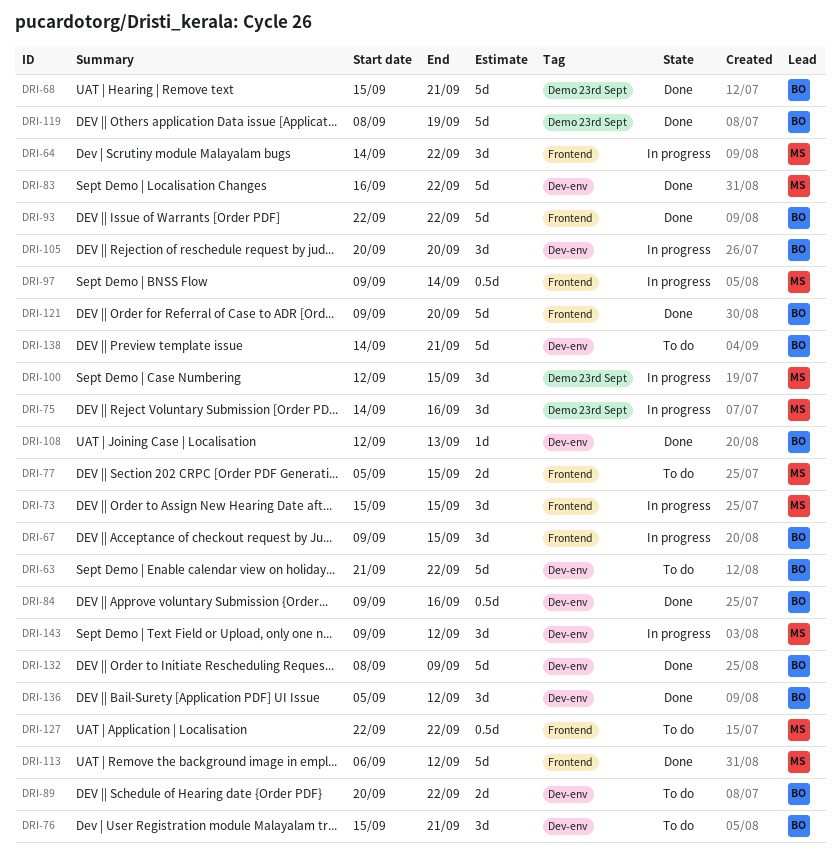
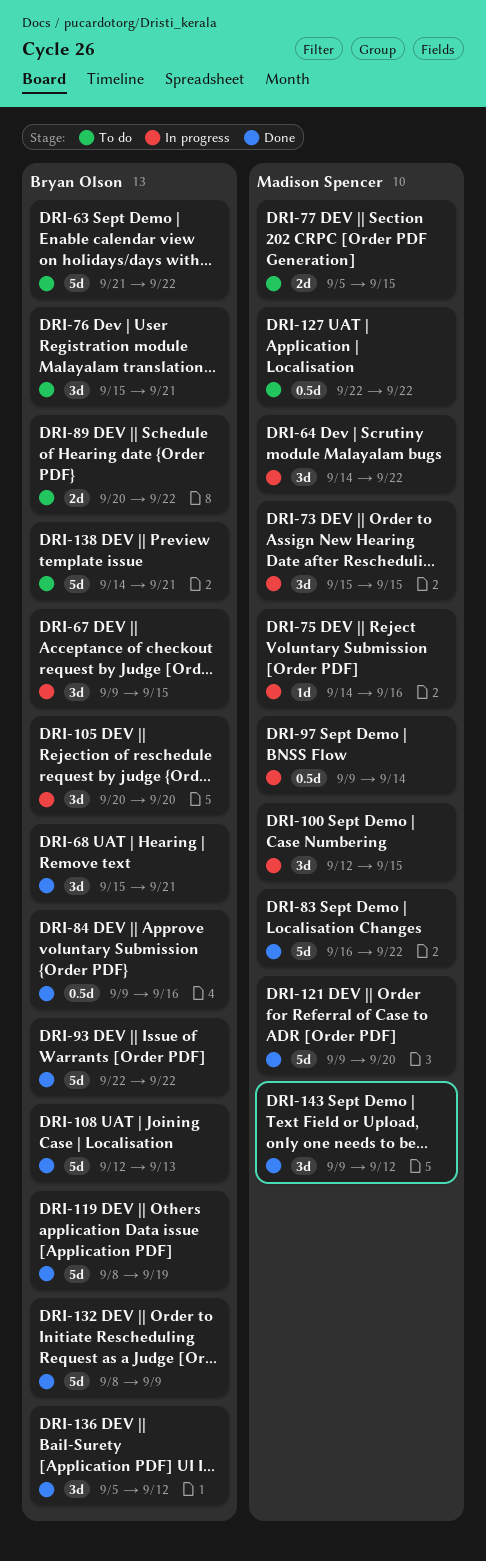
DRI-68, estimate: 5d -> 3d
DRI-75, estimate: 3d -> 1d
DRI-108, estimate: 1d -> 5d
DRI-113: present -> none
DRI-121, owner: Bryan Olson -> Madison Spencer
DRI-143, status: In progress -> Done

